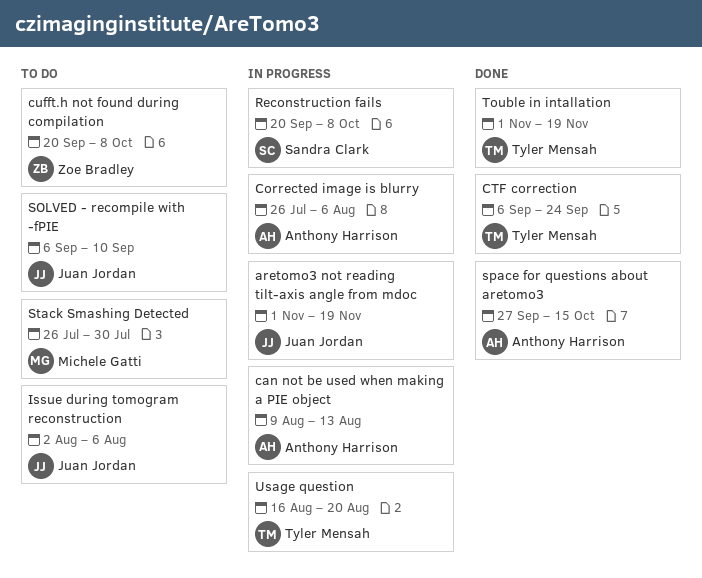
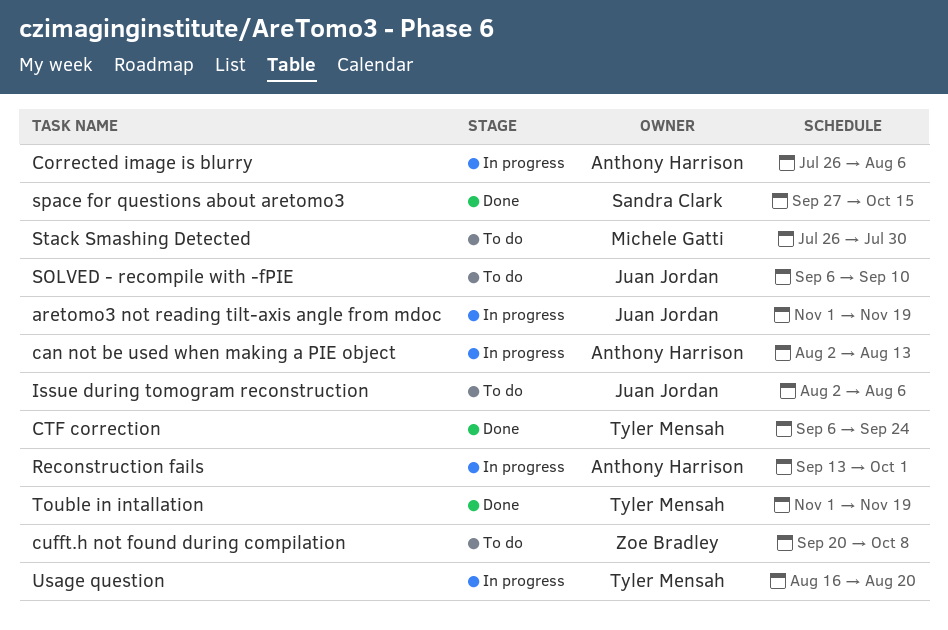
can not be used when making a PIE object, start: Aug 9 -> Aug 2
Reconstruction fails, owner: Sandra Clark -> Anthony Harrison
Reconstruction fails, start: Sep 20 -> Sep 13
Reconstruction fails, due: Oct 8 -> Oct 1
space for questions about aretomo3, owner: Anthony Harrison -> Sandra Clark

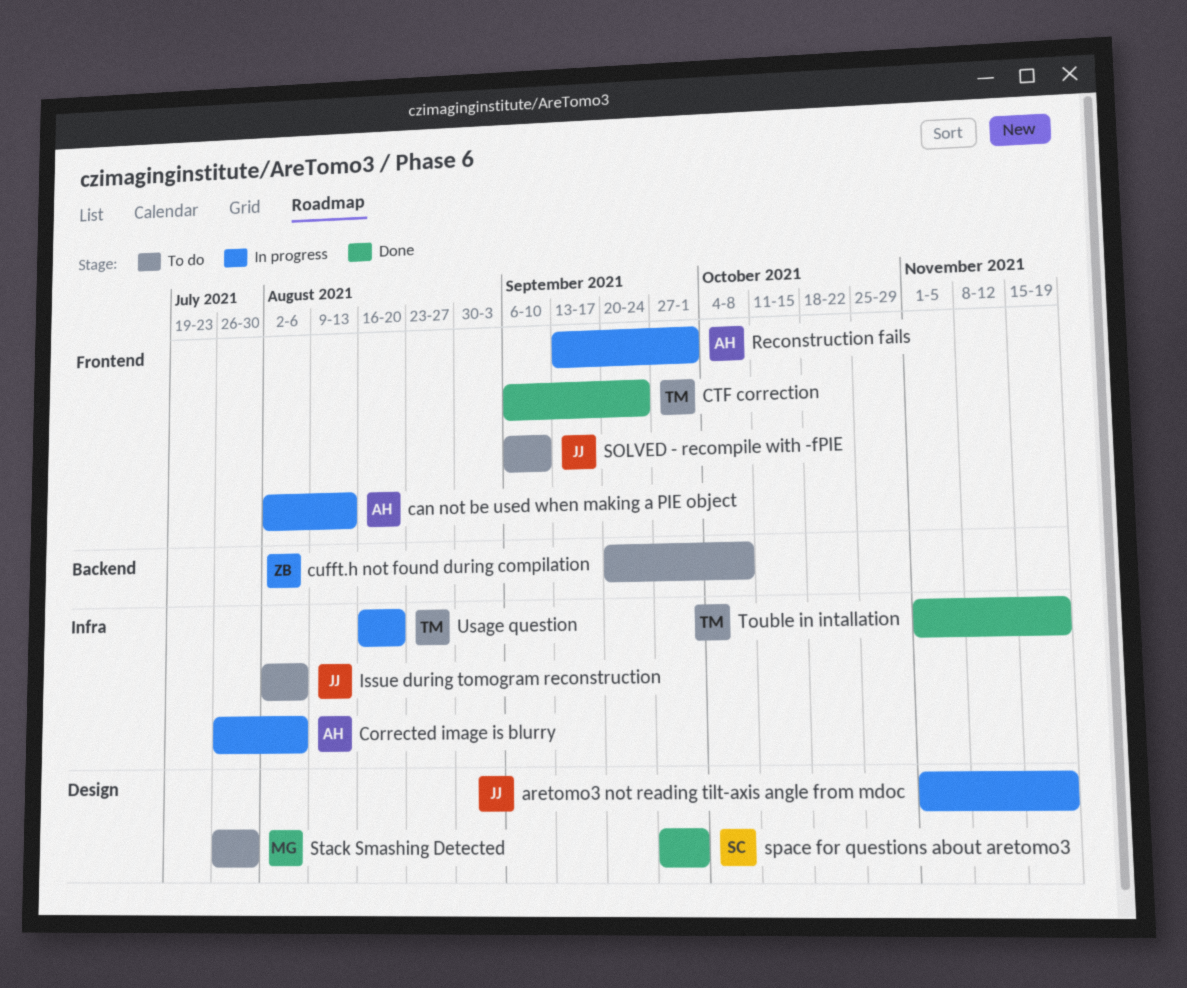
space for questions about aretomo3, due: Oct 15 -> Oct 1

